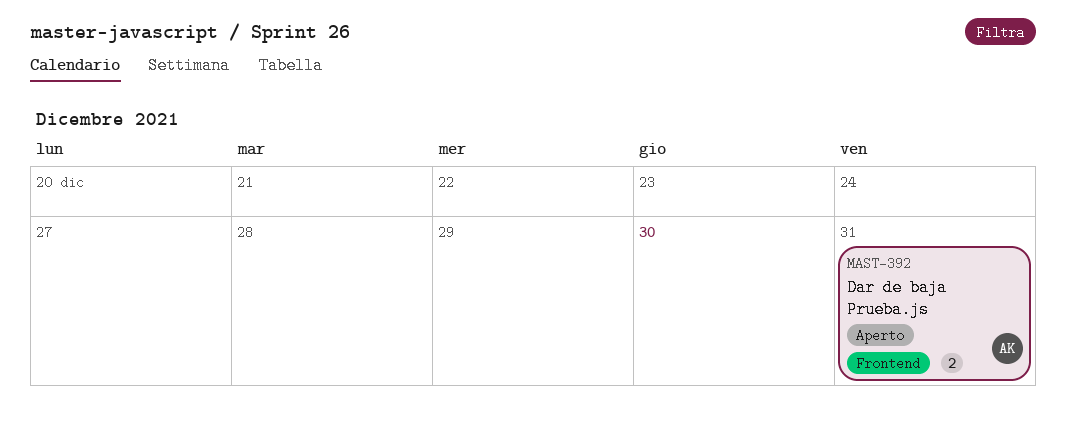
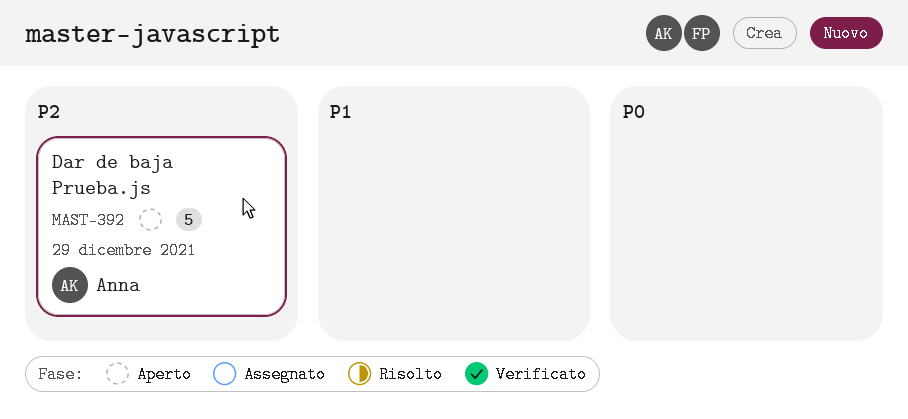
MAST-392, estimate: 2 -> 5
MAST-392, due: Dec 31 -> Dec 29

